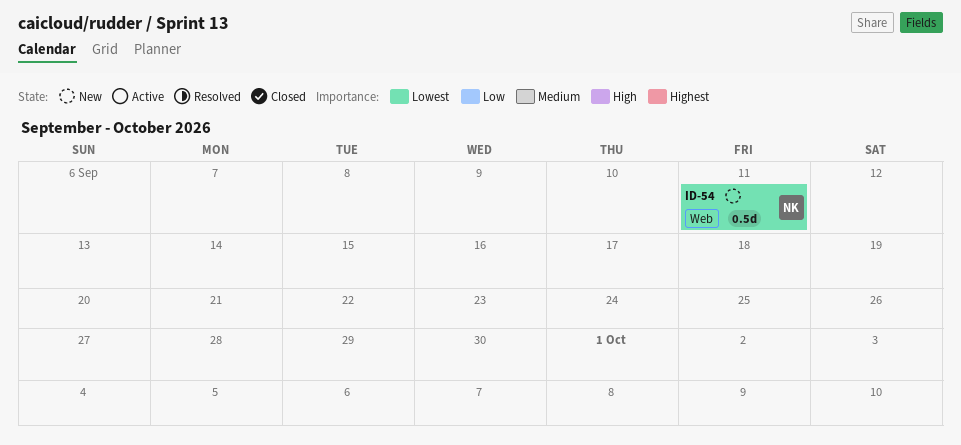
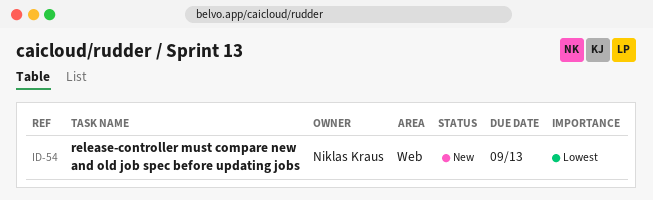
ID-54, due: Sep 11 -> Sep 13

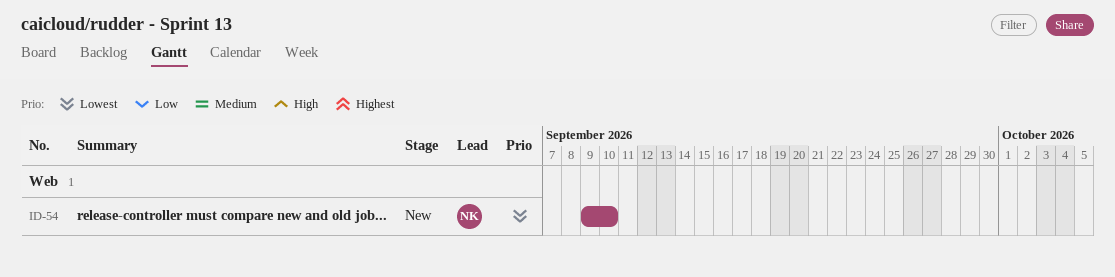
ID-54, due: Sep 13 -> Sep 10

